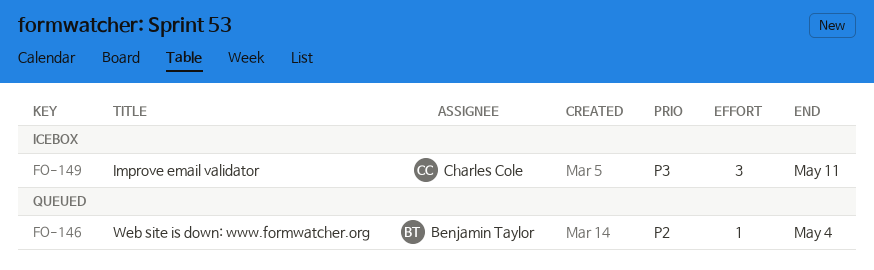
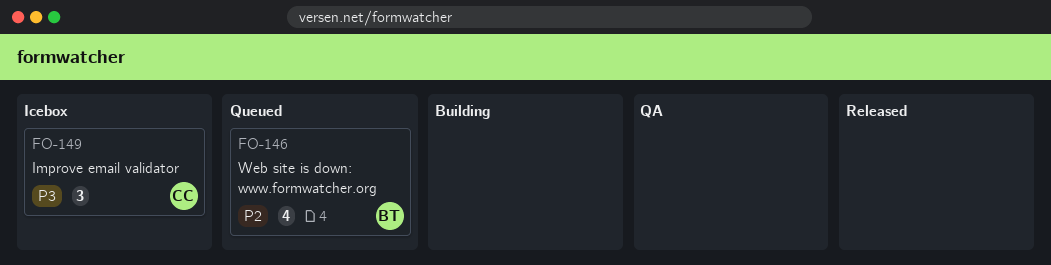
FO-146, estimate: 1 -> 4

